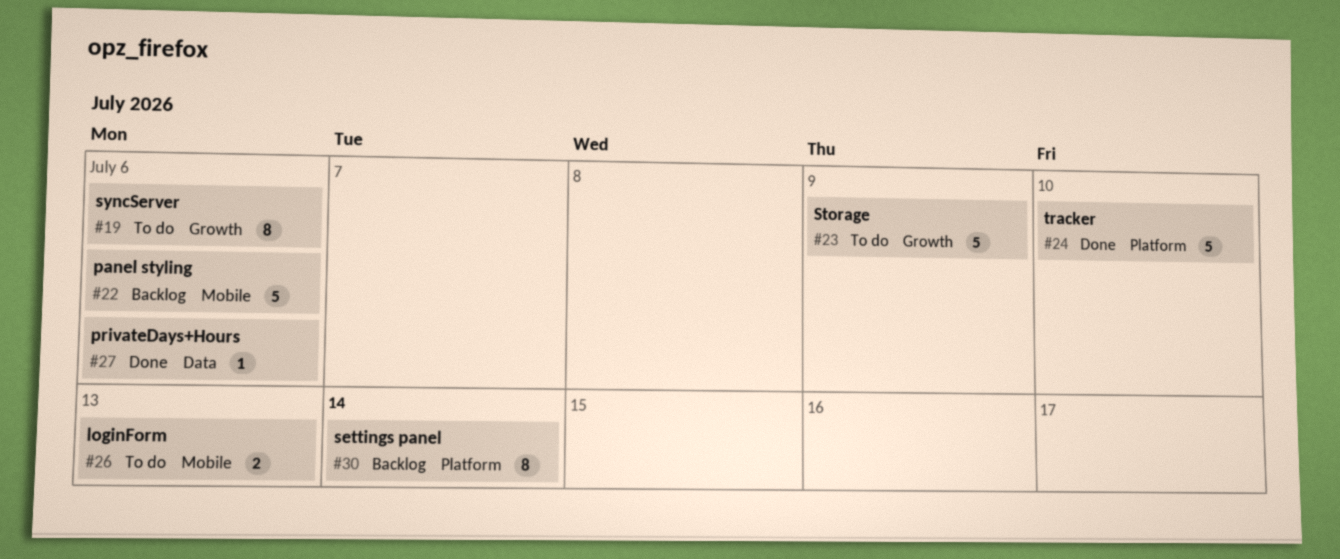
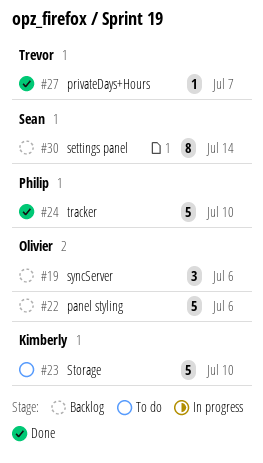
#19, status: To do -> Backlog
#19, estimate: 8 -> 3
#23, due: Jul 9 -> Jul 10
#26: present -> none
#27, due: Jul 6 -> Jul 7

